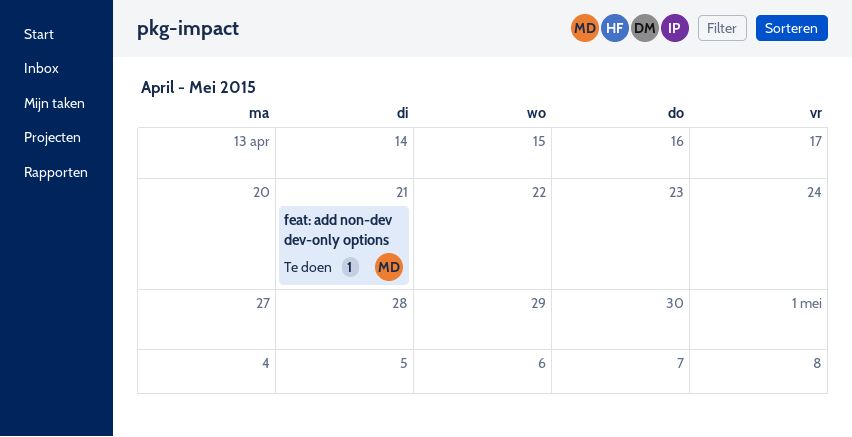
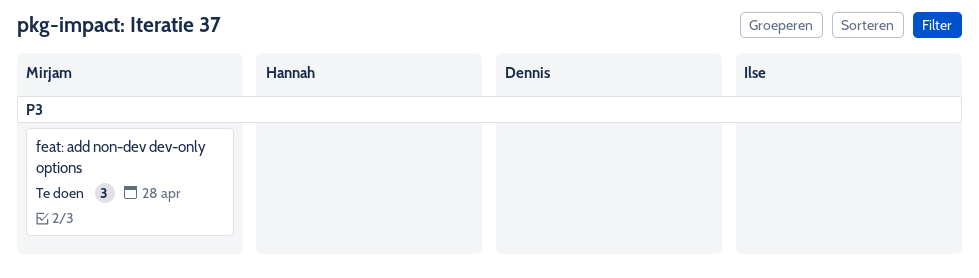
feat: add non-dev dev-only options, estimate: 1 -> 3
feat: add non-dev dev-only options, due: Apr 21 -> Apr 28

